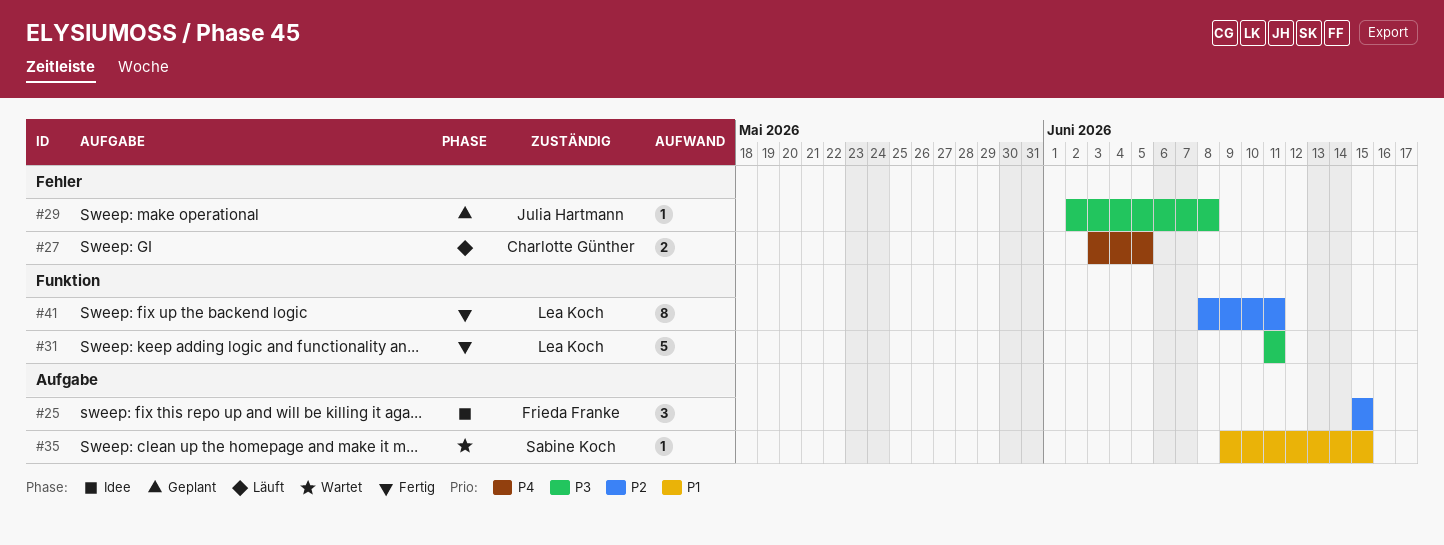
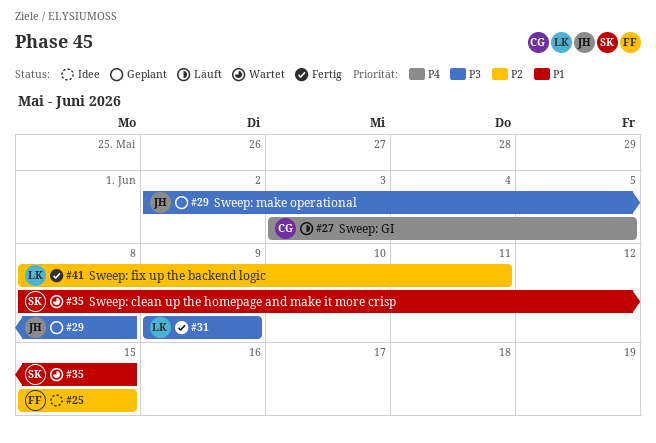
#31, start: Jun 11 -> Jun 9
#31, due: Jun 11 -> Jun 9
#35, start: Jun 9 -> Jun 8

